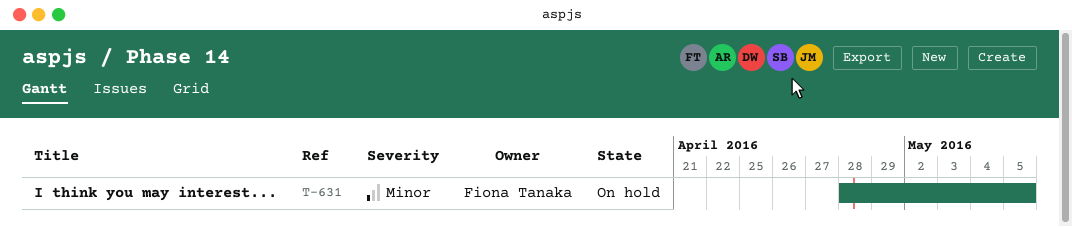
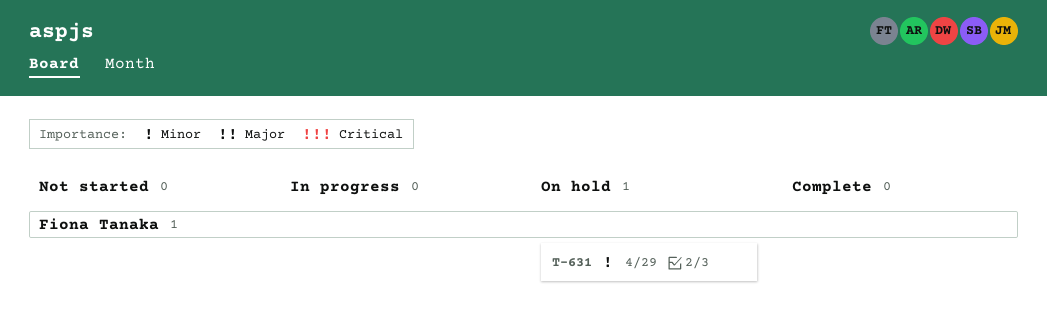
T-631, due: May 5 -> Apr 29

